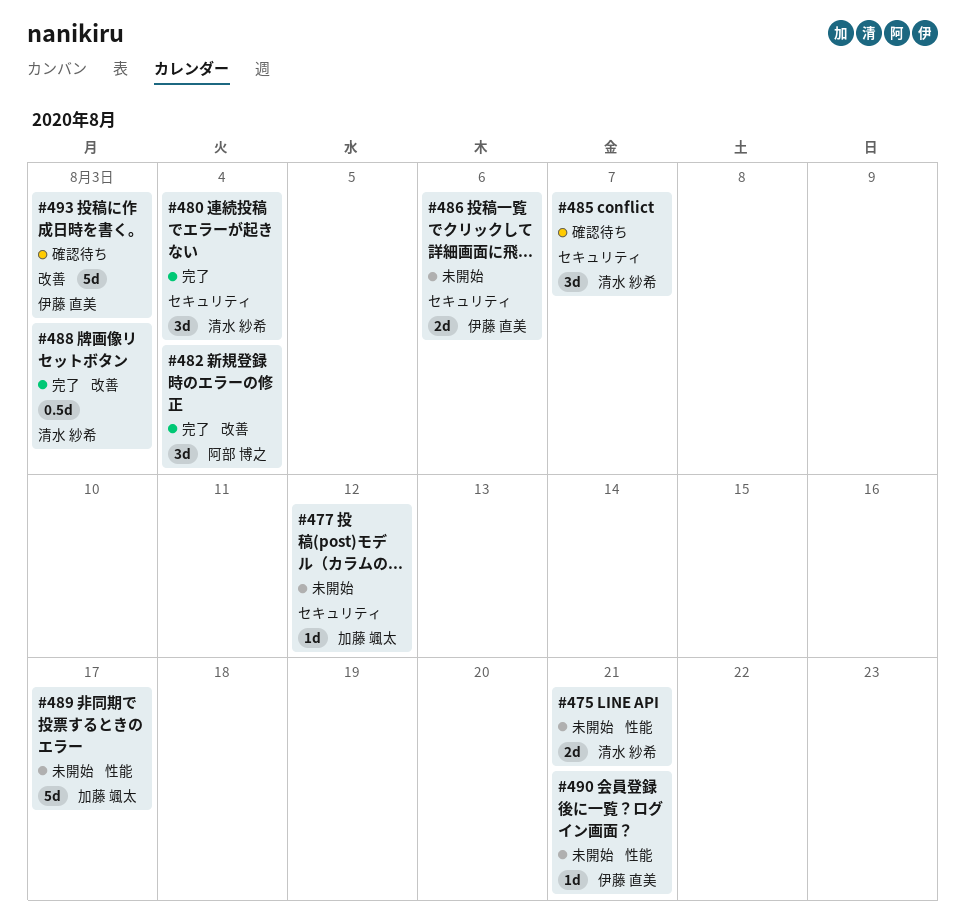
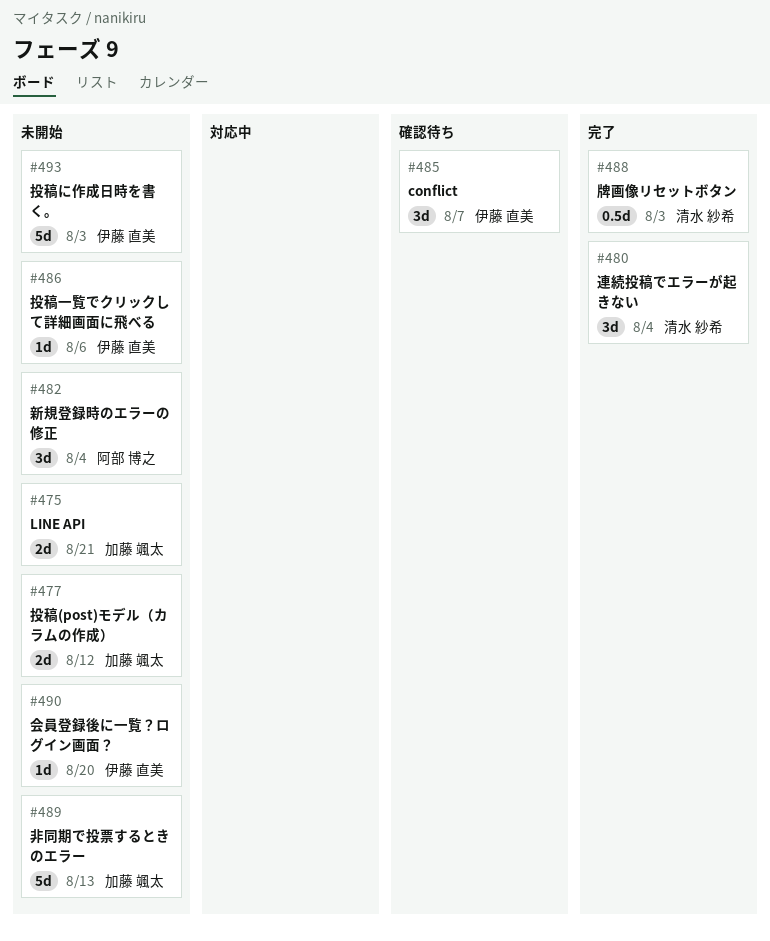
#475, owner: 清水 紗希 -> 加藤 颯太
#477, estimate: 1d -> 2d
#482, status: 完了 -> 未開始
#485, owner: 清水 紗希 -> 伊藤 直美
#486, estimate: 2d -> 1d
#489, due: Aug 17 -> Aug 13
#490, due: Aug 21 -> Aug 20
#493, status: 確認待ち -> 未開始

